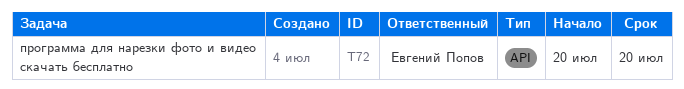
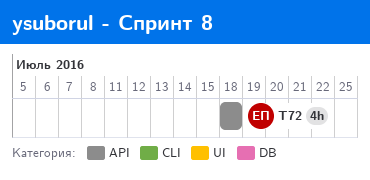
T72, start: Jul 20 -> Jul 18
T72, due: Jul 20 -> Jul 18

